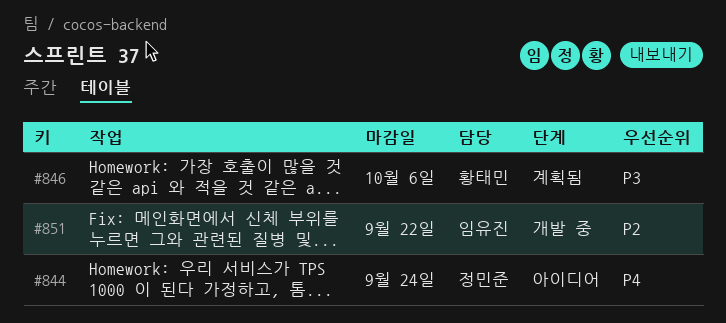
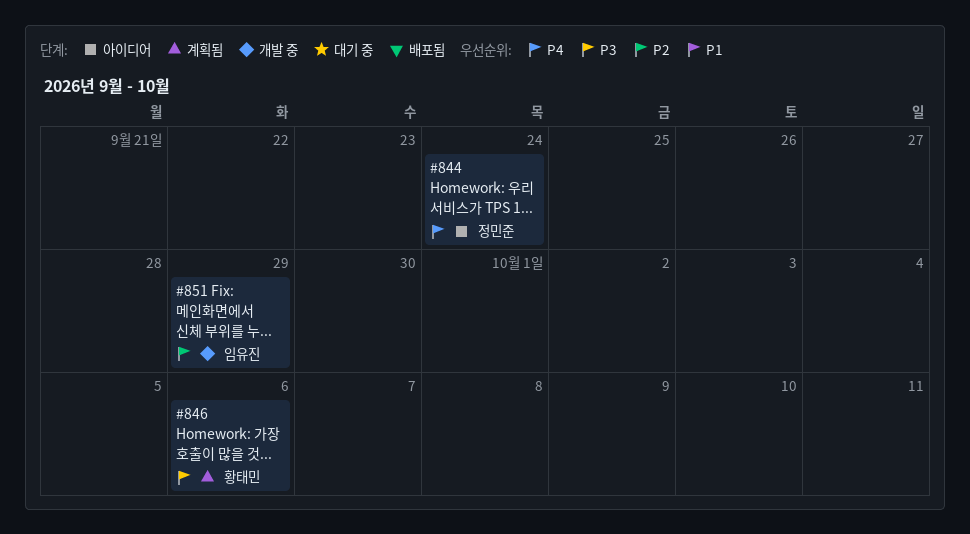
#851, due: Sep 22 -> Sep 29

